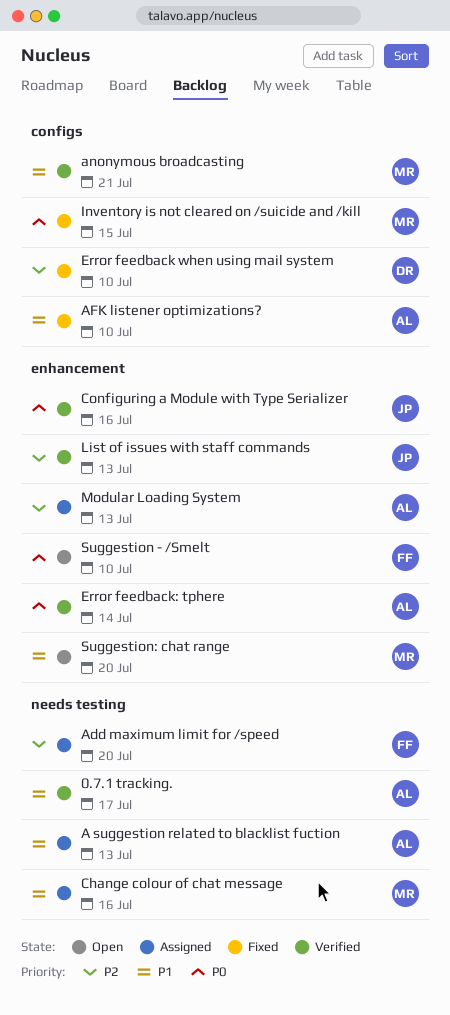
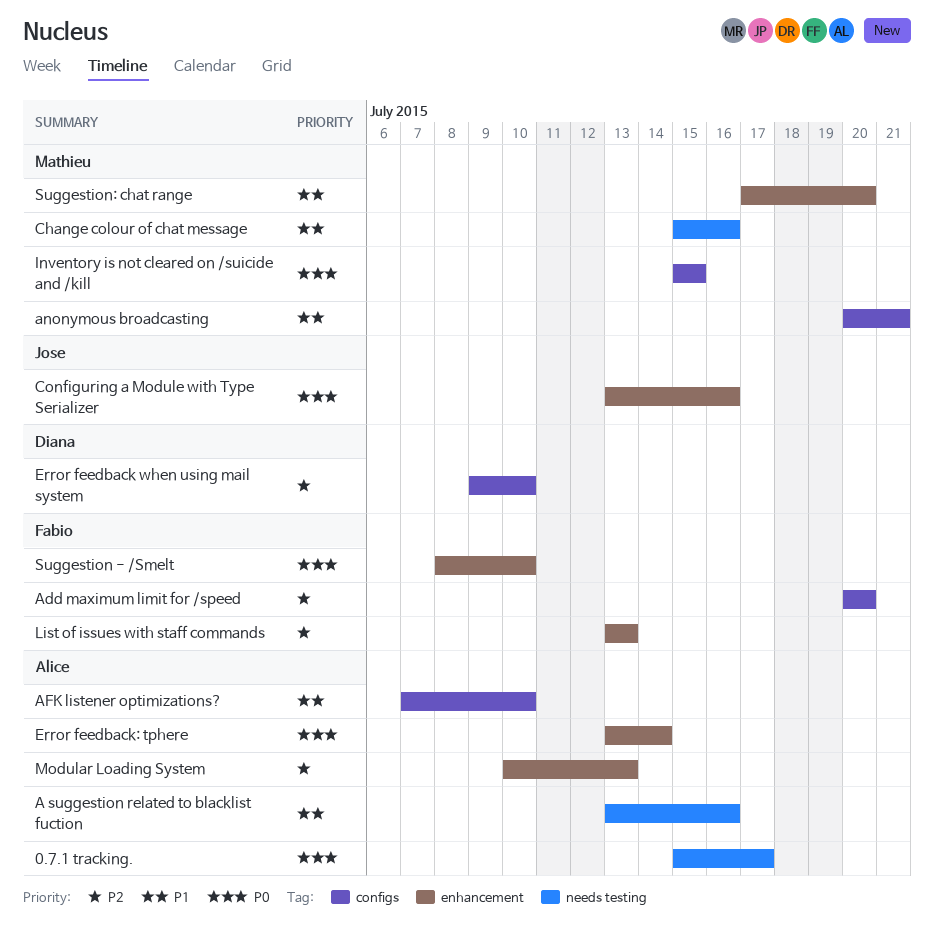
0.7.1 tracking., priority: P1 -> P0
A suggestion related to blacklist fuction, due: Jul 13 -> Jul 16
Add maximum limit for /speed, label: needs testing -> configs
List of issues with staff commands, owner: Jose -> Fabio

